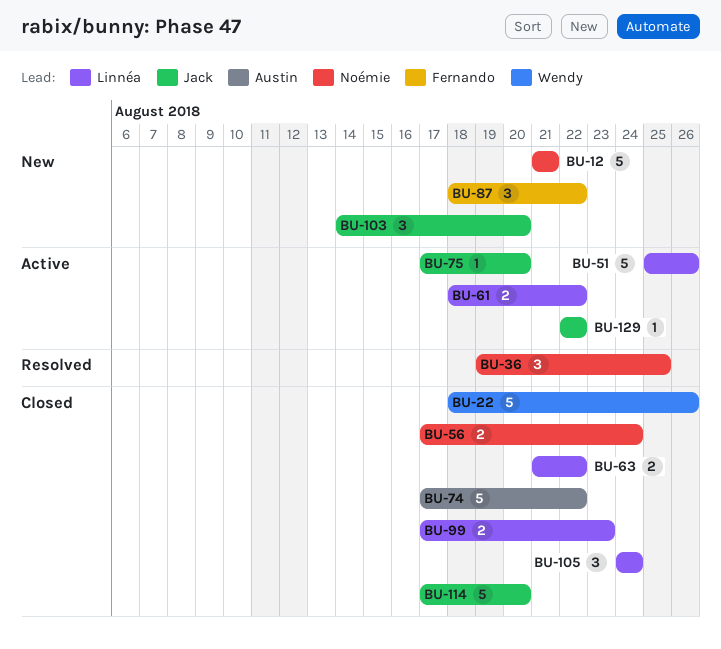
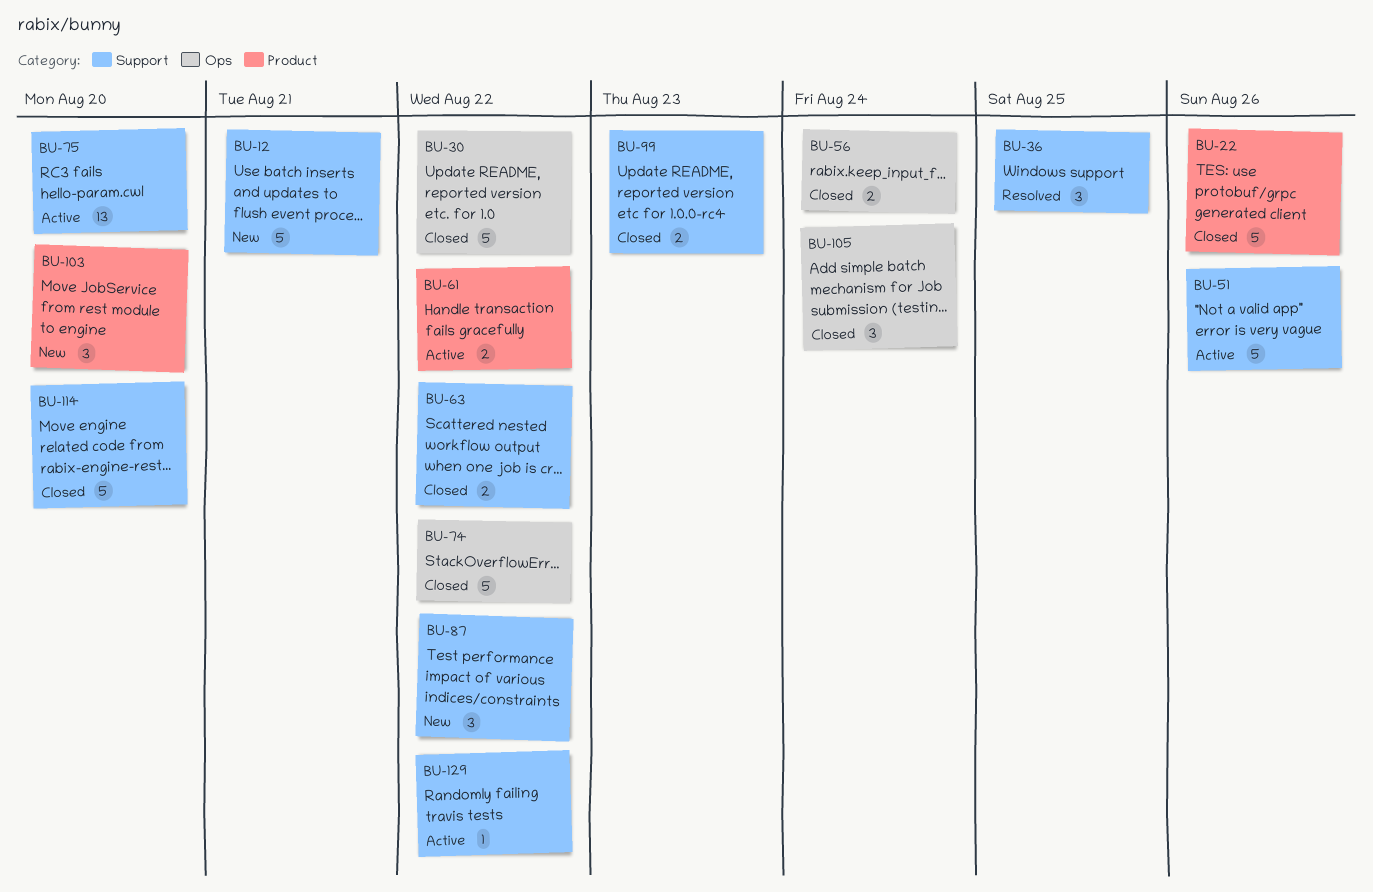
BU-30: none -> present
BU-75, estimate: 1 -> 13

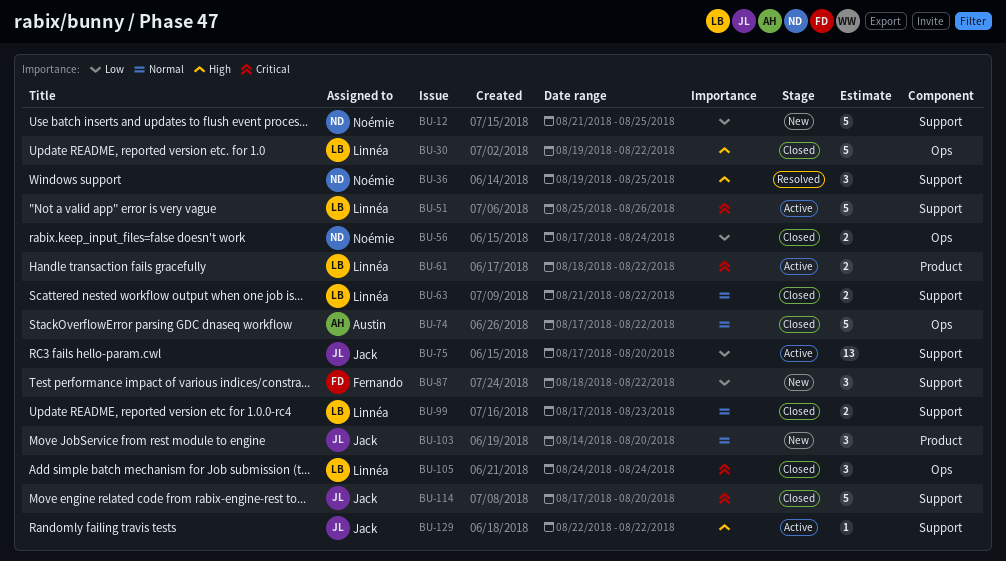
BU-12, due: Aug 21 -> Aug 25
BU-22: present -> none

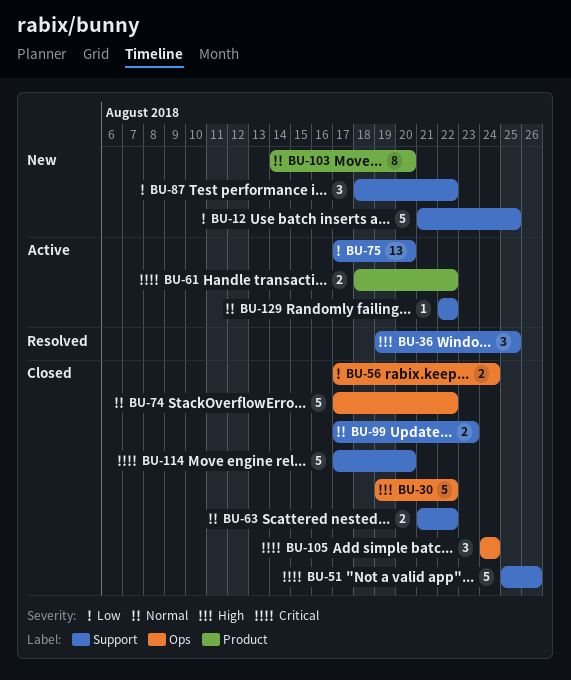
BU-51, status: Active -> Closed
BU-103, estimate: 3 -> 8
BU-129, priority: High -> Normal

